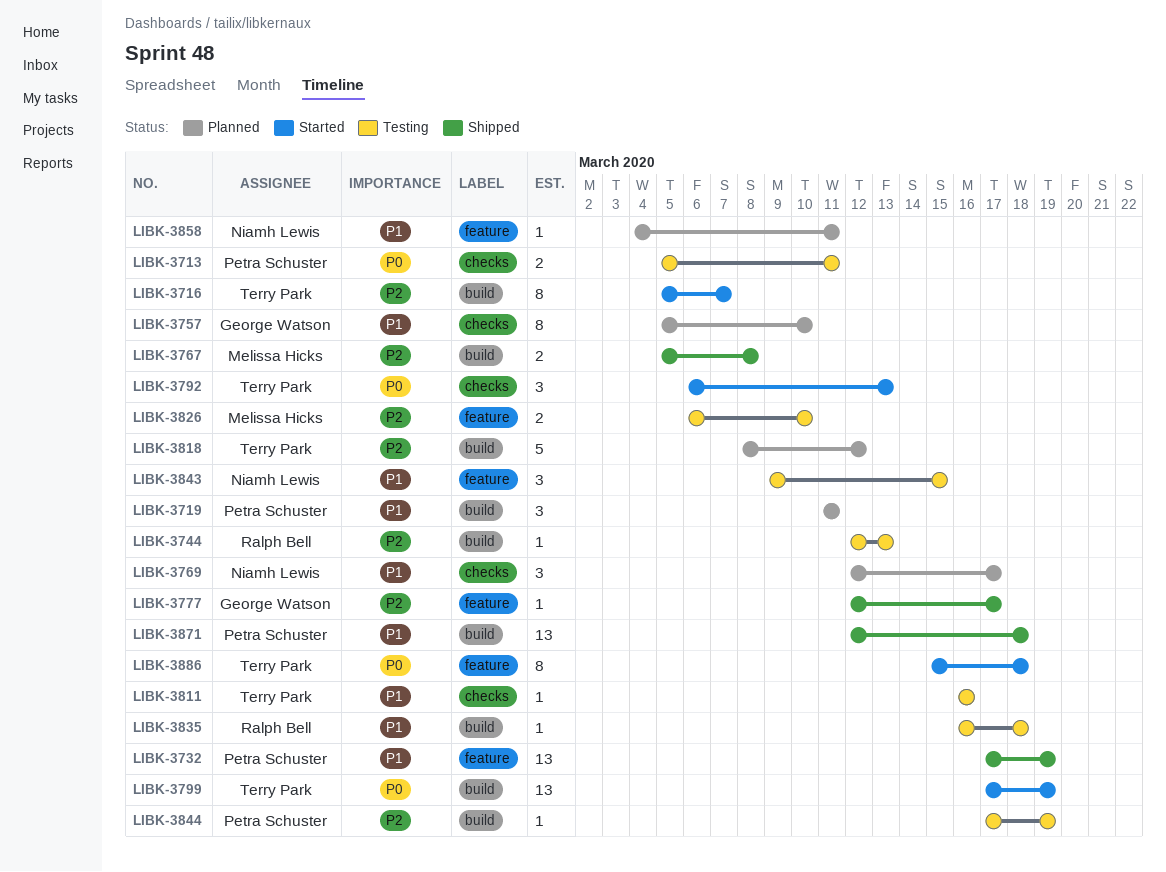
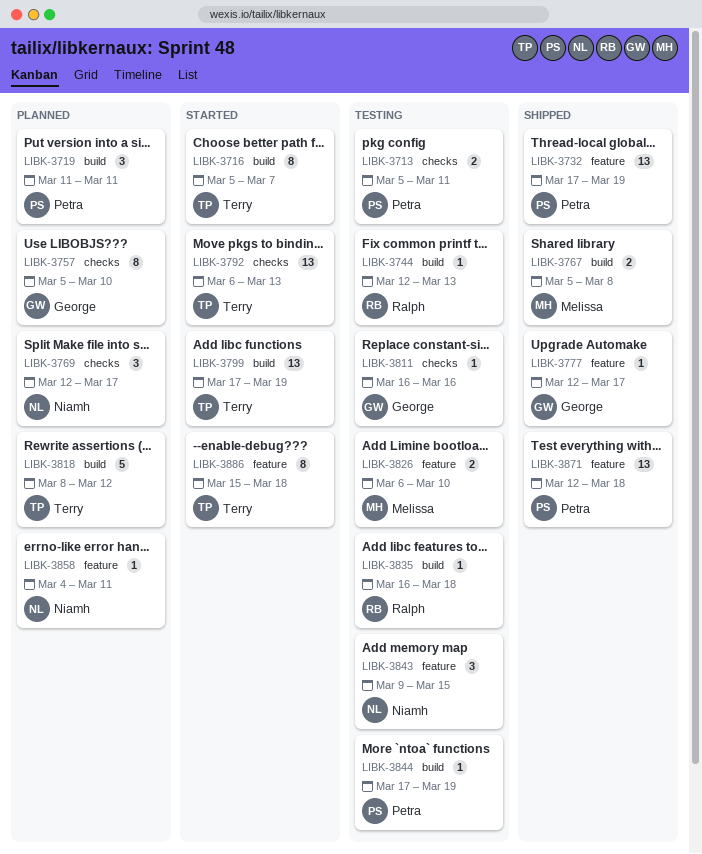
LIBK-3792, estimate: 3 -> 13
LIBK-3811, owner: Terry Park -> George Watson
LIBK-3871, label: build -> feature

